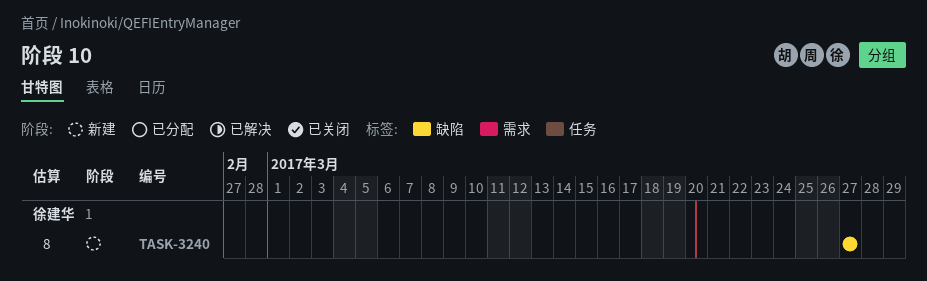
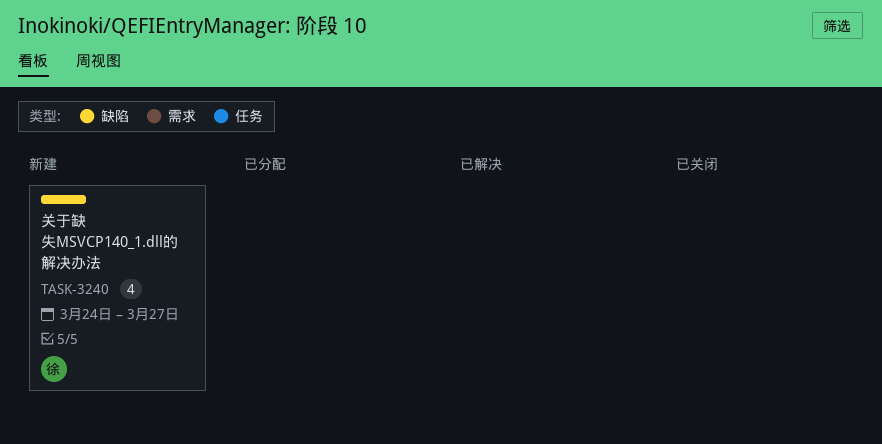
TASK-3240, estimate: 8 -> 4
TASK-3240, start: Mar 27 -> Mar 24

